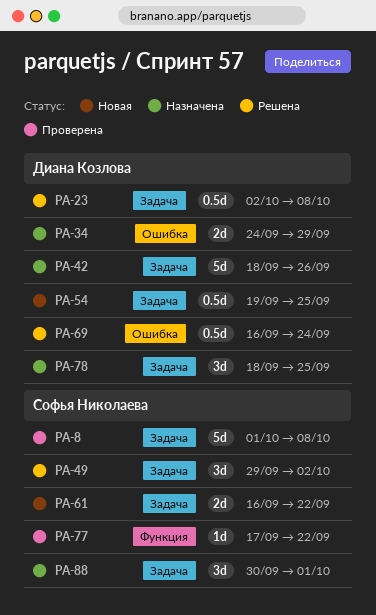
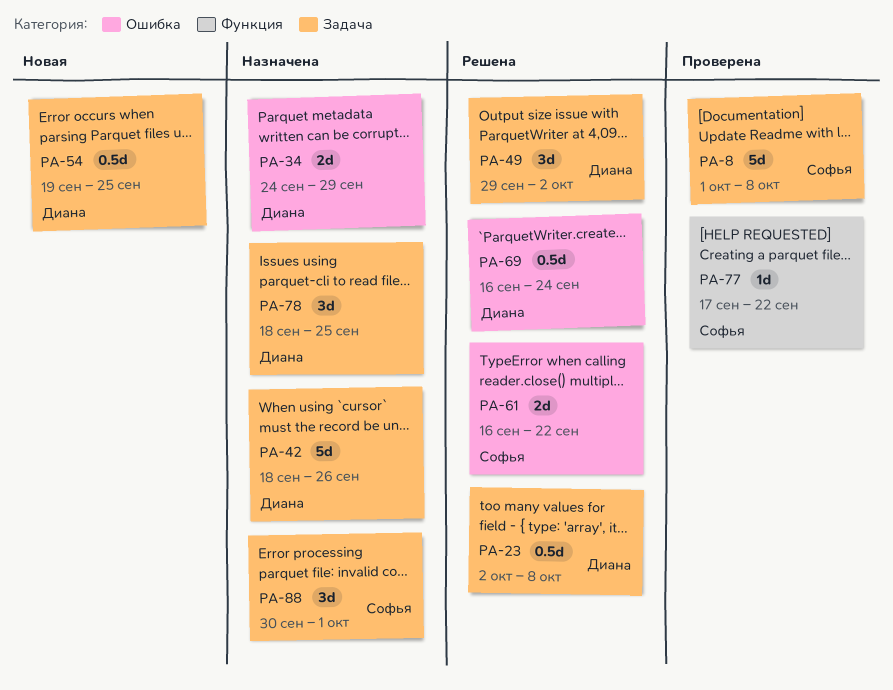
PA-49, owner: Софья Николаева -> Диана Козлова
PA-61, status: Новая -> Решена
PA-61, label: Задача -> Ошибка

